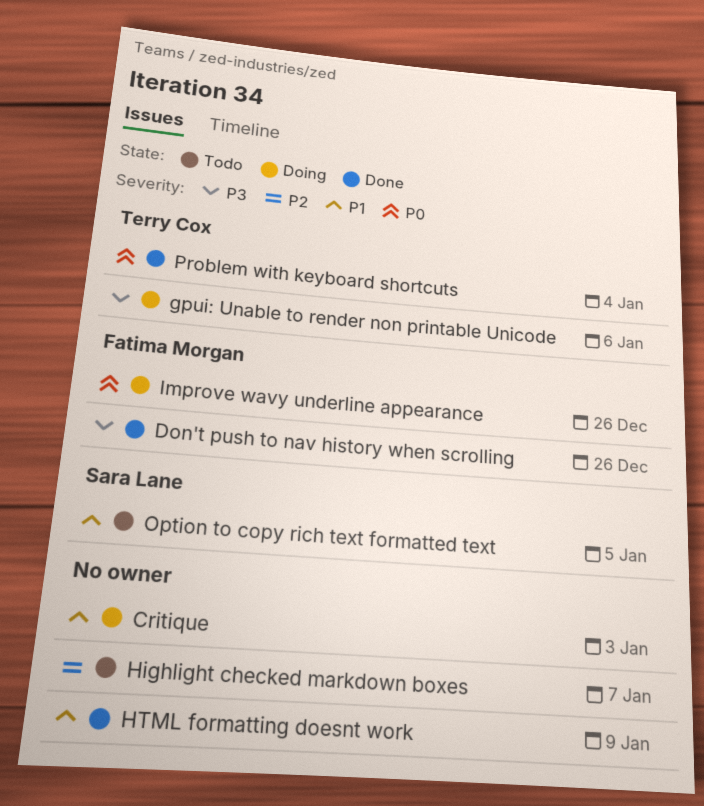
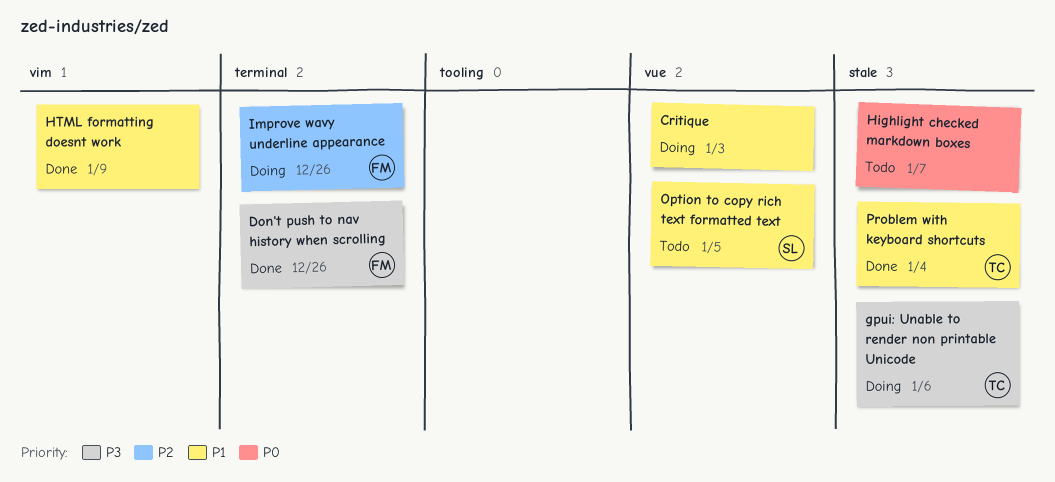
Highlight checked markdown boxes, priority: P2 -> P0
Improve wavy underline appearance, priority: P0 -> P2
Problem with keyboard shortcuts, priority: P0 -> P1

